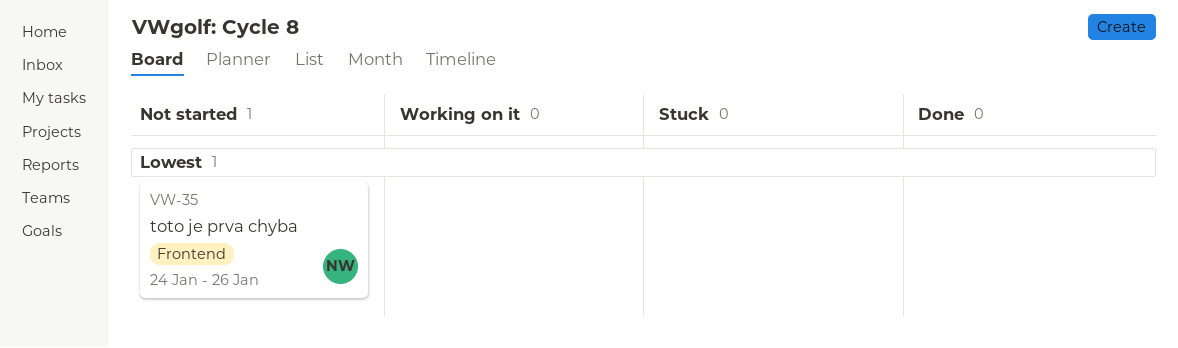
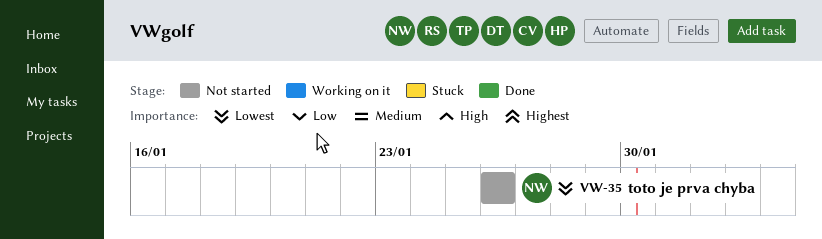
VW-35, start: Jan 24 -> Jan 26

